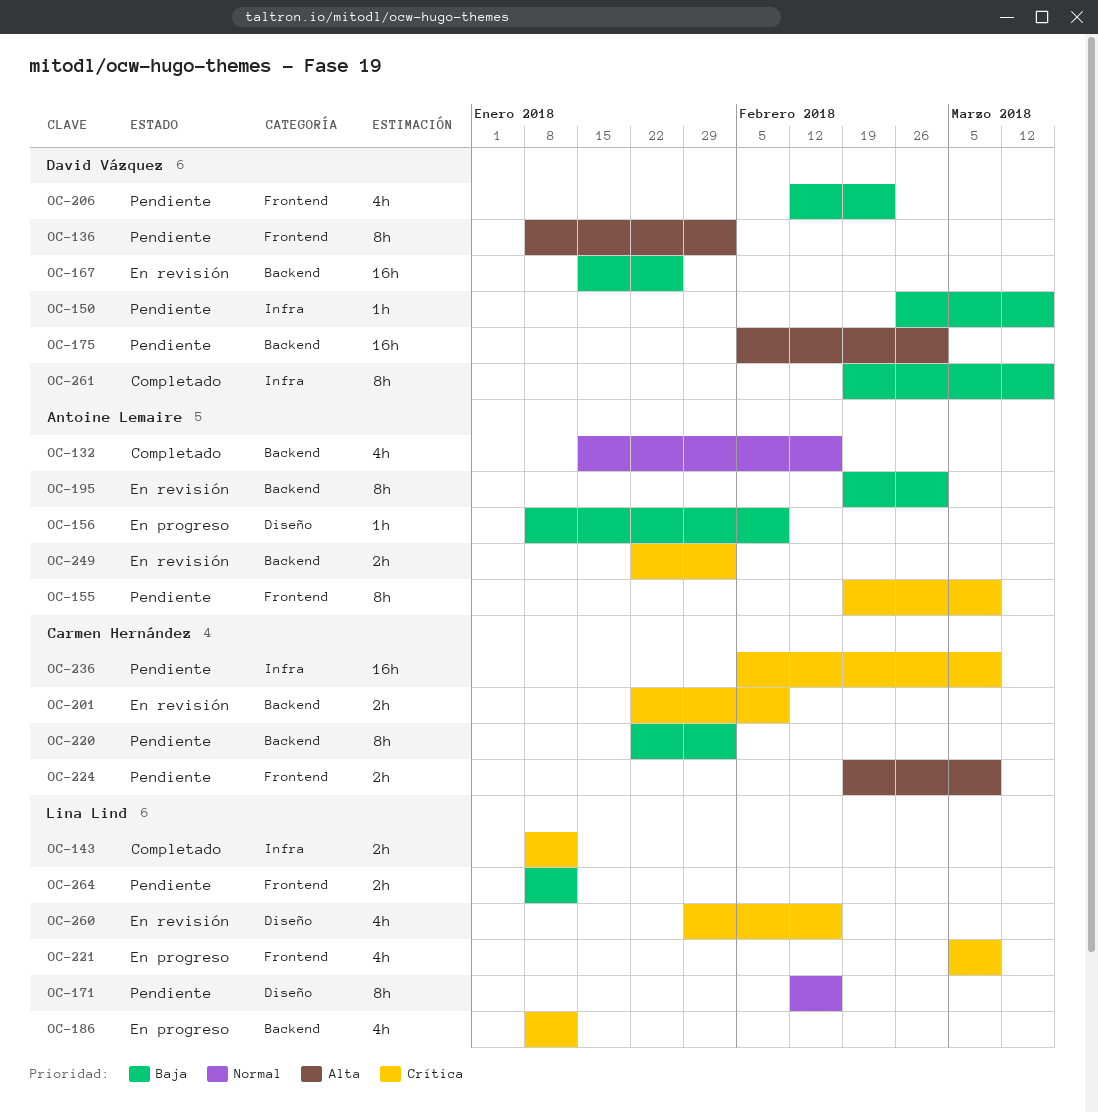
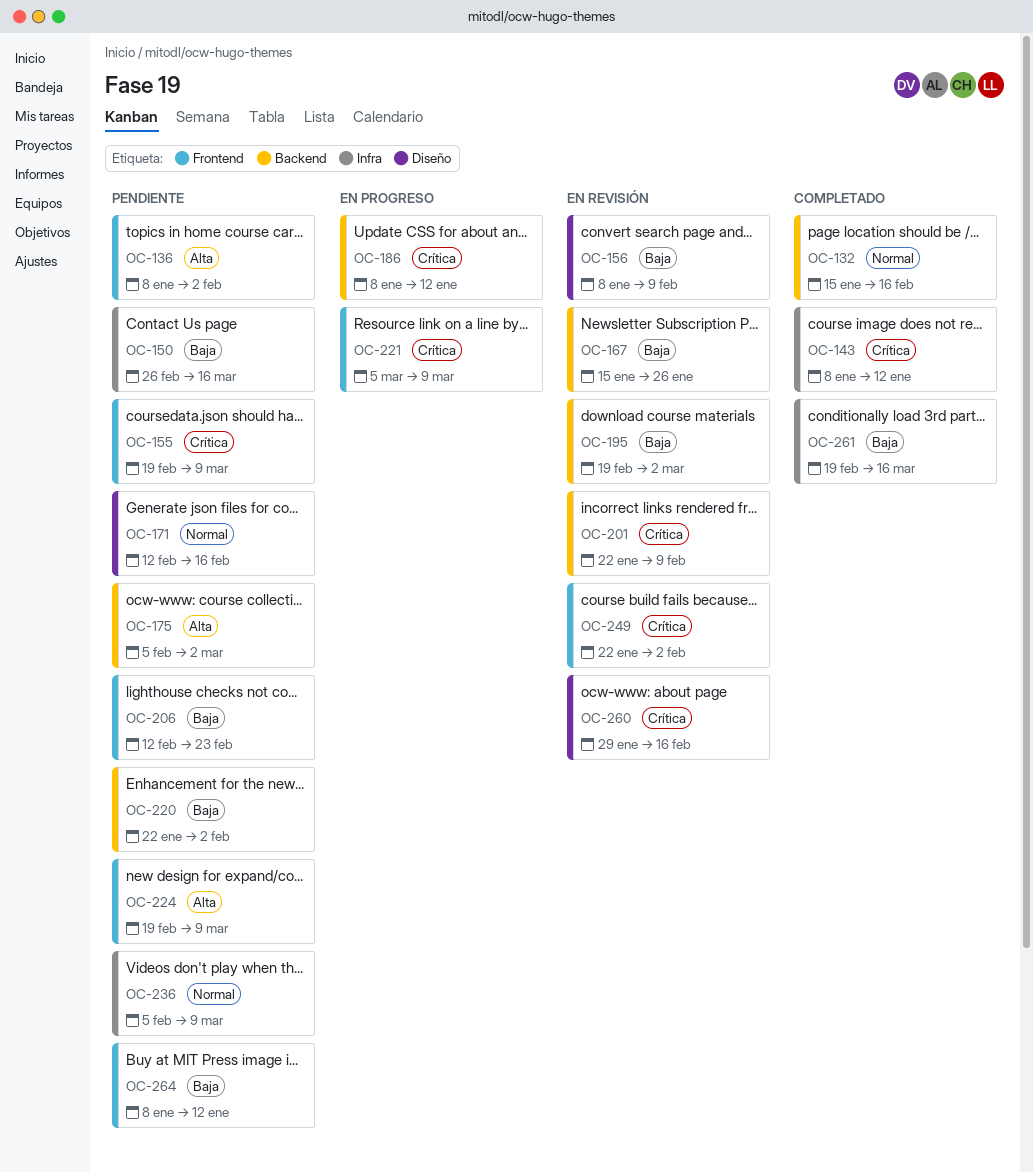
OC-156, status: En progreso -> En revisión
OC-236, priority: Crítica -> Normal
OC-249, label: Backend -> Frontend

